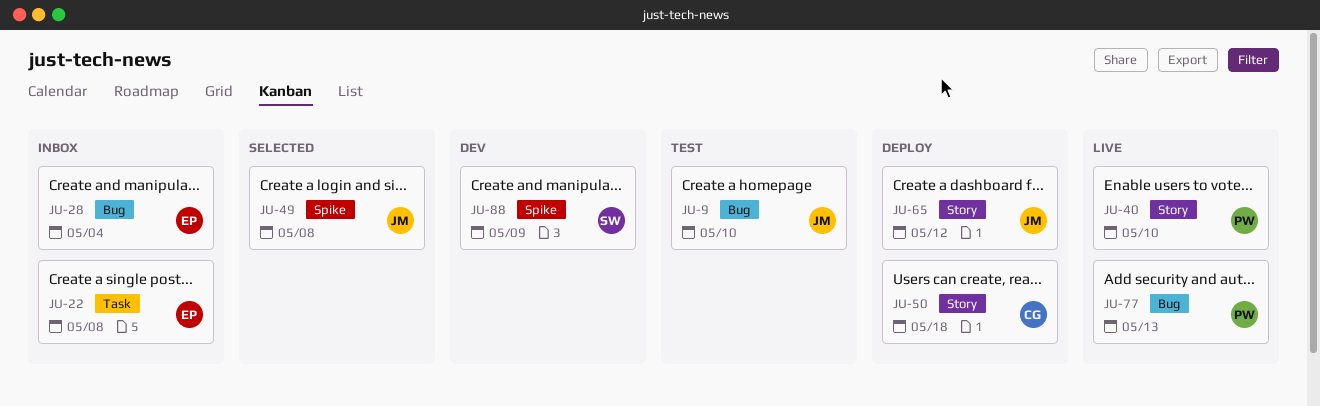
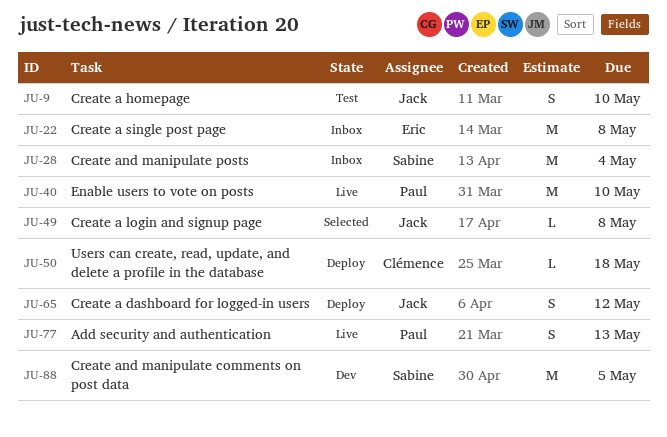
JU-28, owner: Eric -> Sabine
JU-88, due: May 9 -> May 5

